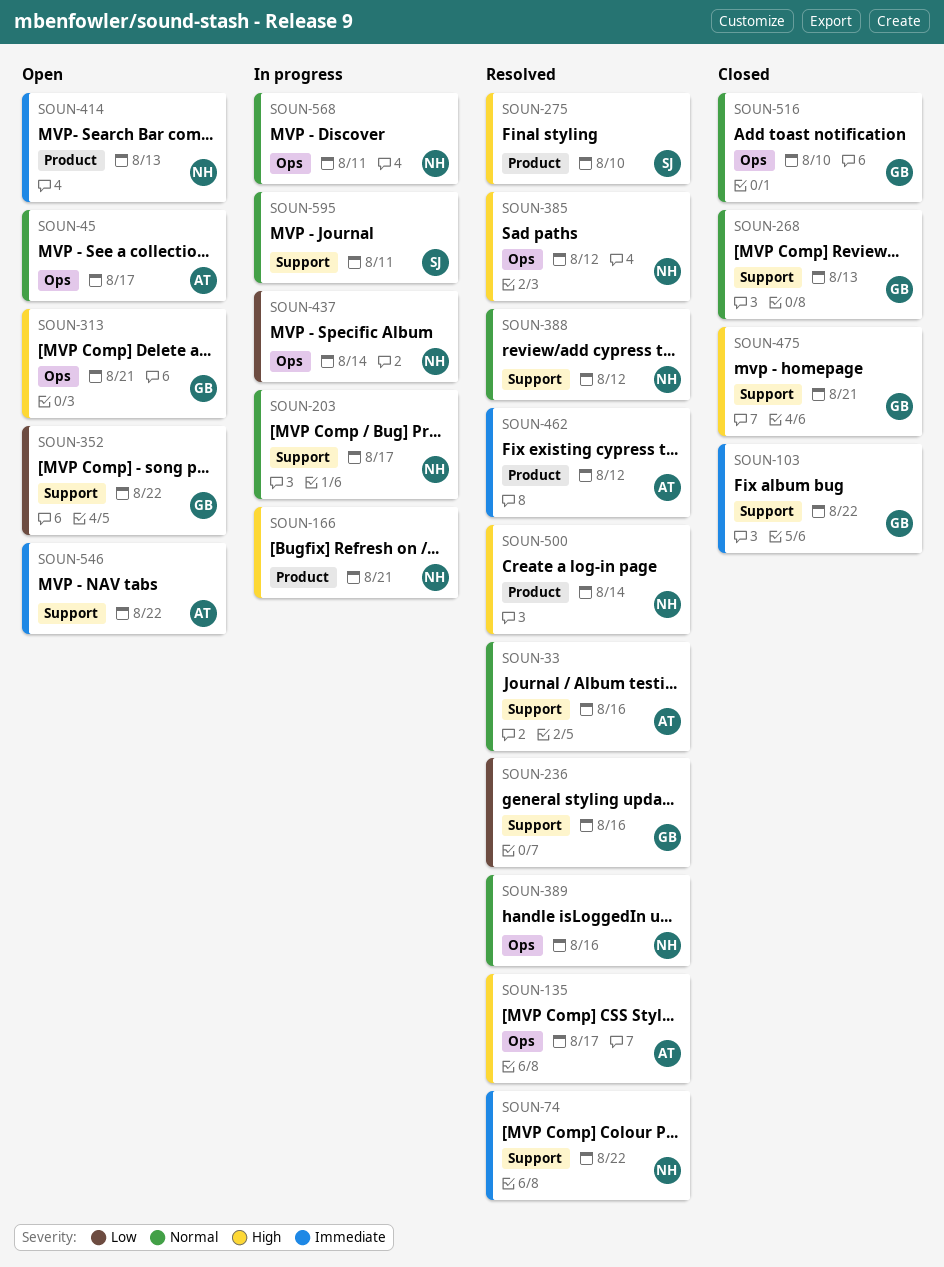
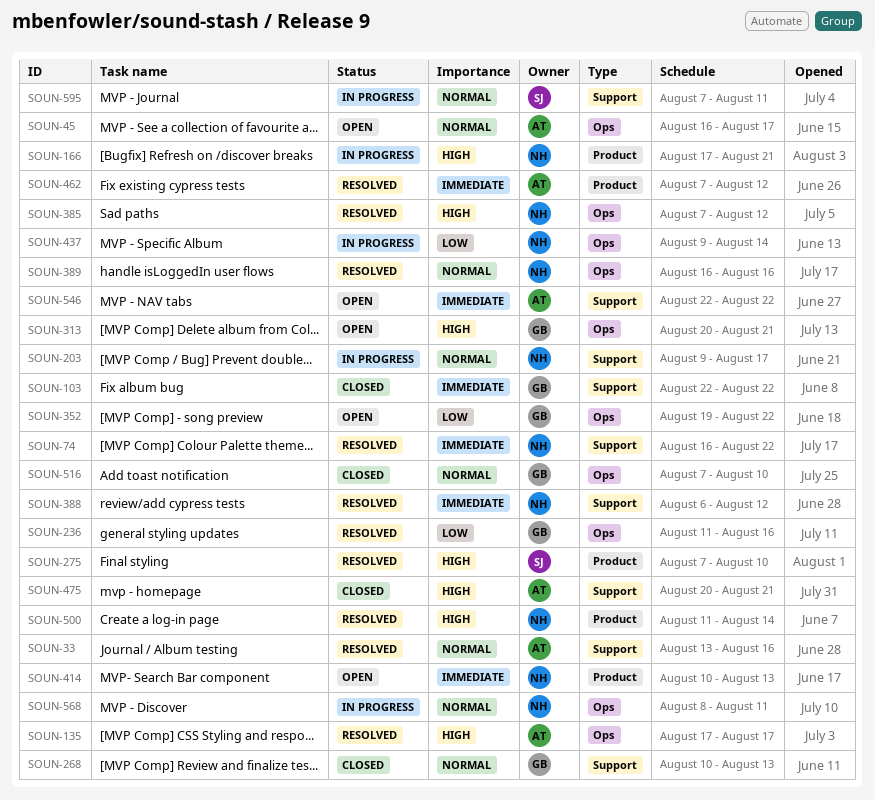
SOUN-236, label: Support -> Ops
SOUN-352, label: Support -> Ops
SOUN-388, priority: Normal -> Immediate
SOUN-475, owner: GB -> AT

